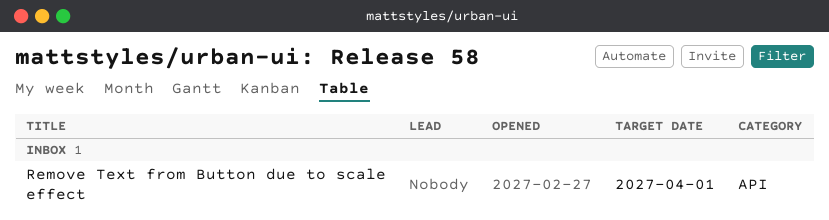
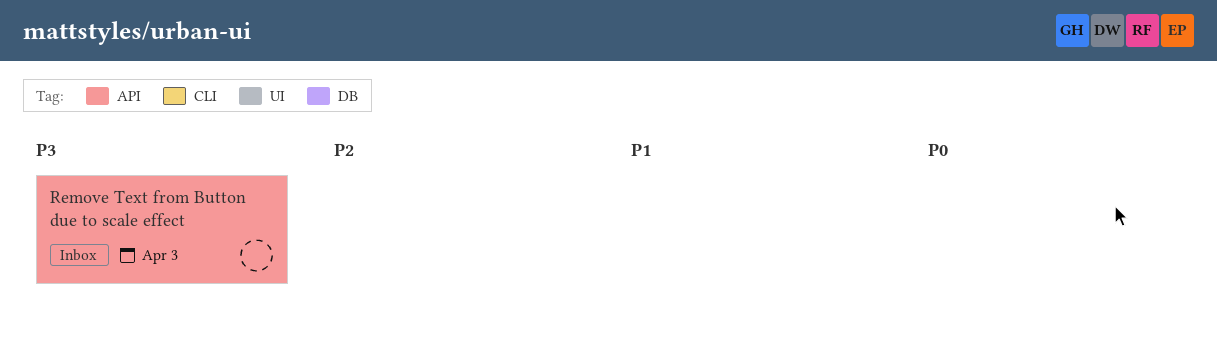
Remove Text from Button due to scale effect, due: Apr 1 -> Apr 3

